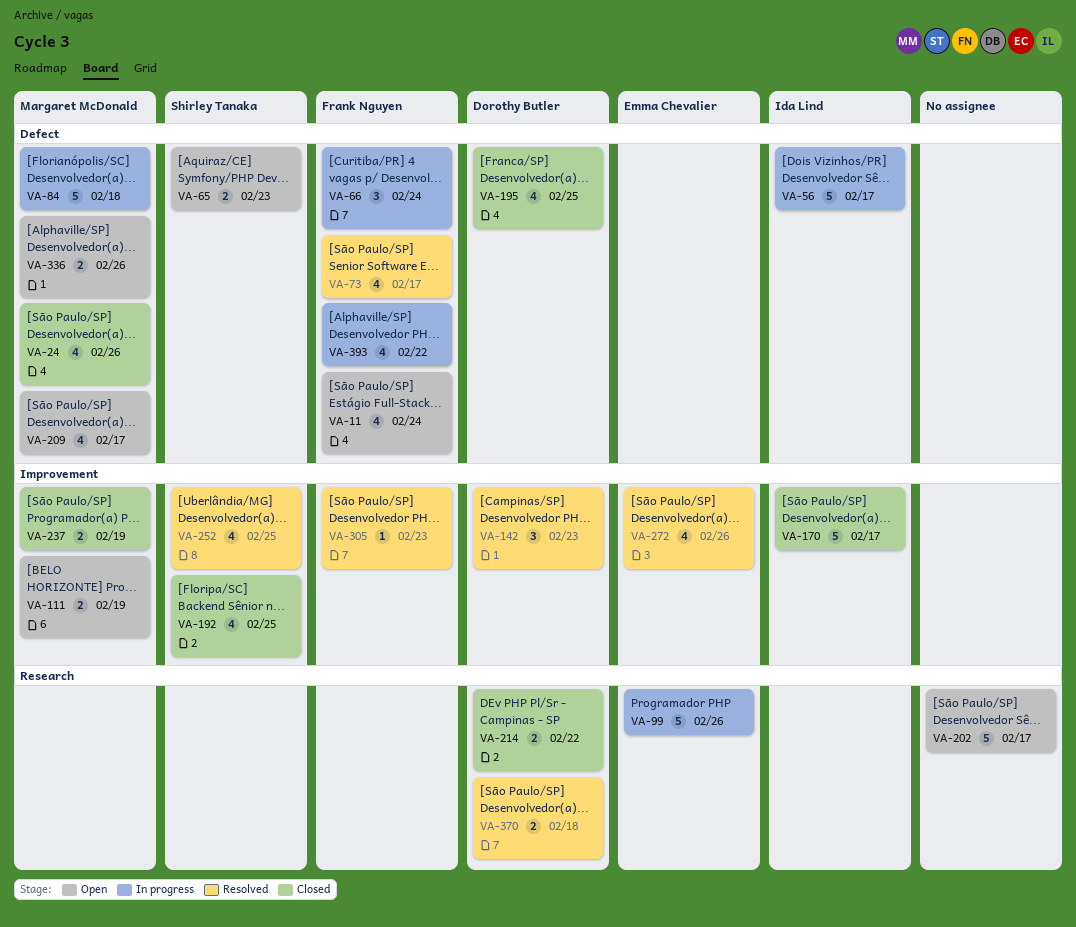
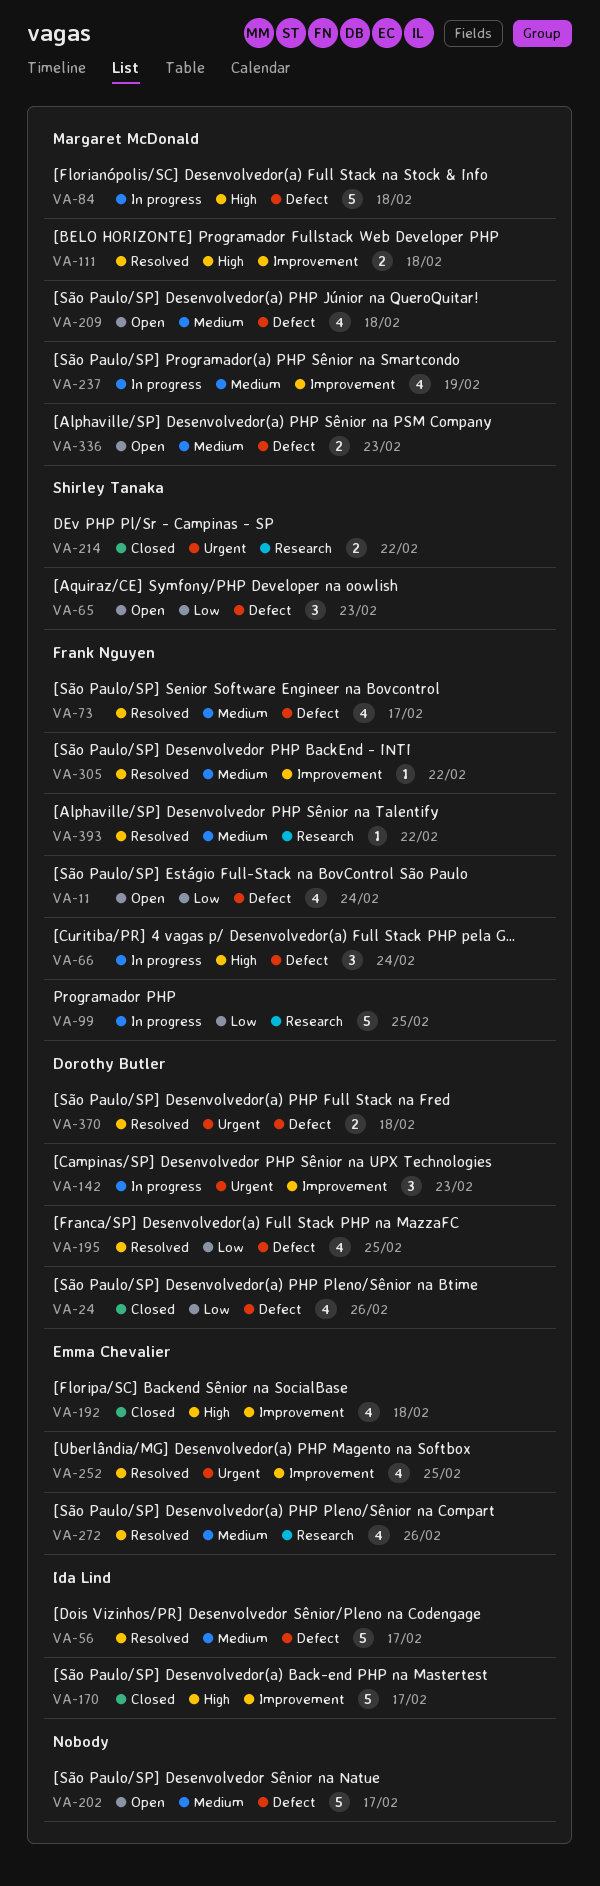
VA-24, owner: Margaret McDonald -> Dorothy Butler
VA-56, status: In progress -> Resolved
VA-65, estimate: 2 -> 3
VA-99, owner: Emma Chevalier -> Frank Nguyen
VA-99, due: Feb 26 -> Feb 25
VA-111, status: Open -> Resolved
VA-111, due: Feb 19 -> Feb 18
VA-142, status: Resolved -> In progress
VA-192, owner: Shirley Tanaka -> Emma Chevalier
VA-192, due: Feb 25 -> Feb 18
VA-195, status: Closed -> Resolved
VA-202, label: Research -> Defect
VA-209, due: Feb 17 -> Feb 18
VA-214, owner: Dorothy Butler -> Shirley Tanaka
VA-237, status: Closed -> In progress
VA-237, estimate: 2 -> 4
VA-252, owner: Shirley Tanaka -> Emma Chevalier
VA-272, label: Improvement -> Research
VA-305, due: Feb 23 -> Feb 22
VA-336, due: Feb 26 -> Feb 23
VA-370, label: Research -> Defect
VA-393, status: In progress -> Resolved
VA-393, label: Defect -> Research
VA-393, estimate: 4 -> 1

